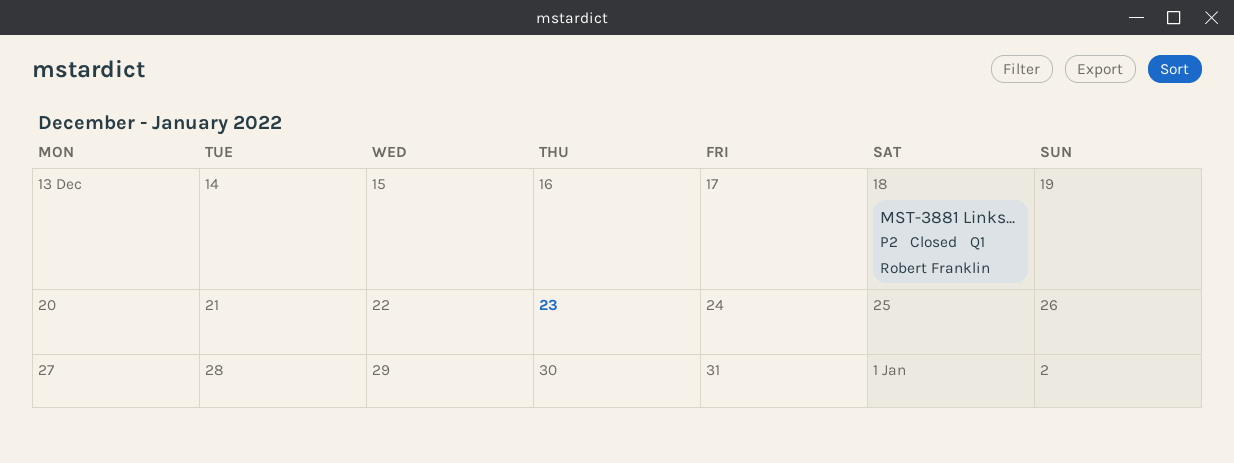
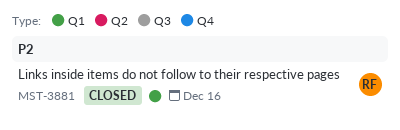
MST-3881, due: Dec 18 -> Dec 16

